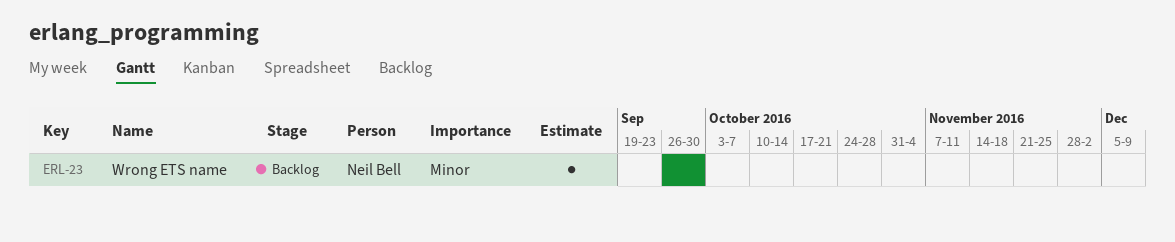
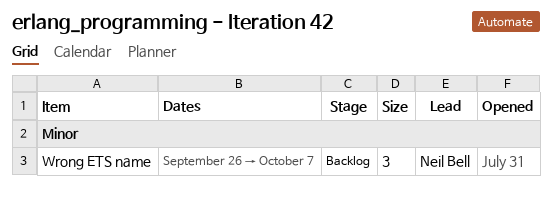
Wrong ETS name, estimate: 1 -> 3
Wrong ETS name, due: Sep 30 -> Oct 7

